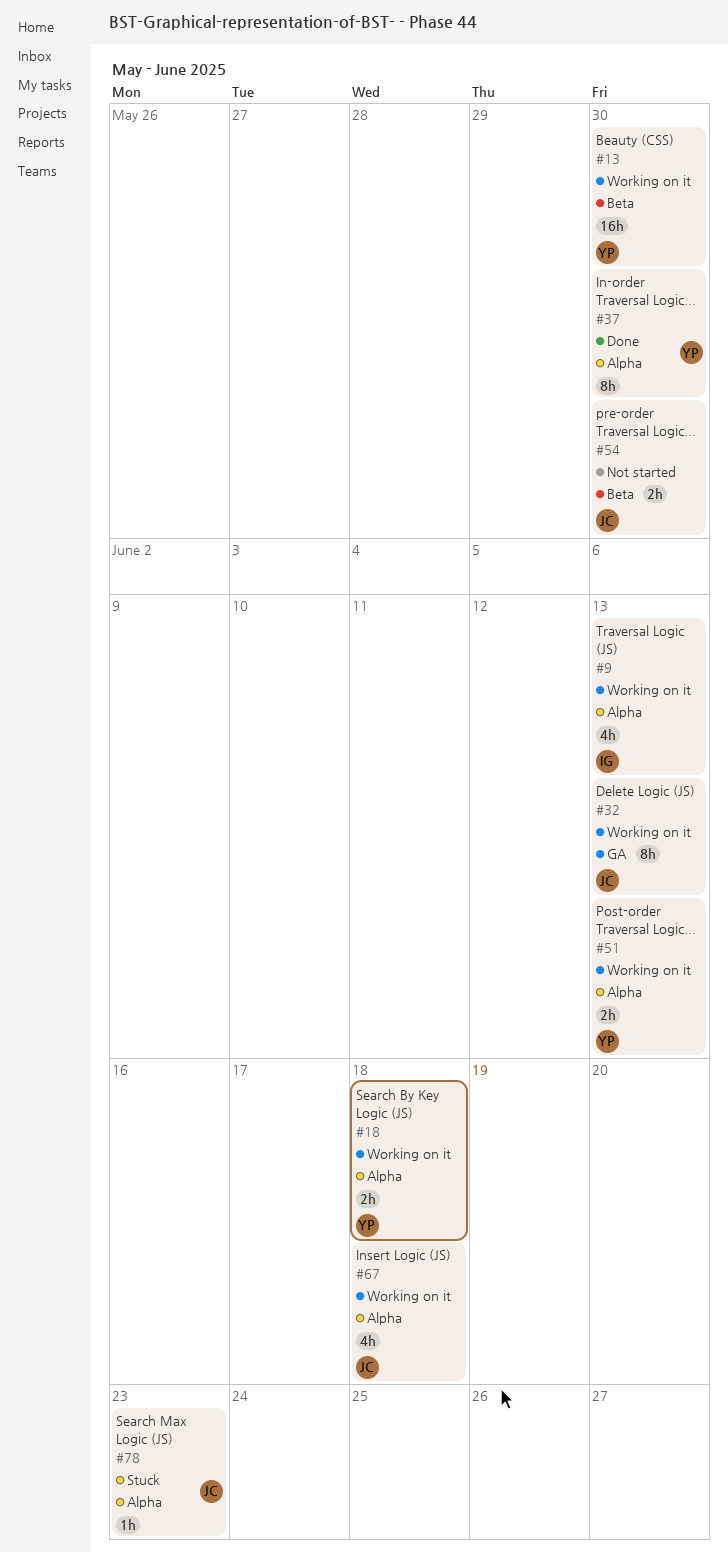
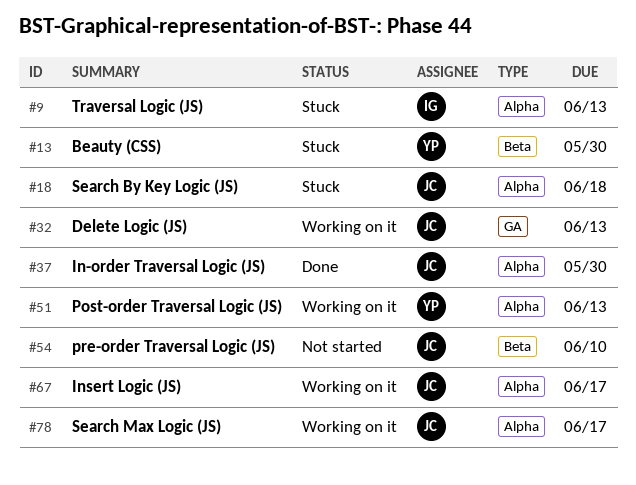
#9, status: Working on it -> Stuck
#13, status: Working on it -> Stuck
#18, status: Working on it -> Stuck
#18, owner: YP -> JC
#37, owner: YP -> JC
#54, due: May 30 -> Jun 10
#67, due: Jun 18 -> Jun 17
#78, status: Stuck -> Working on it
#78, due: Jun 23 -> Jun 17

